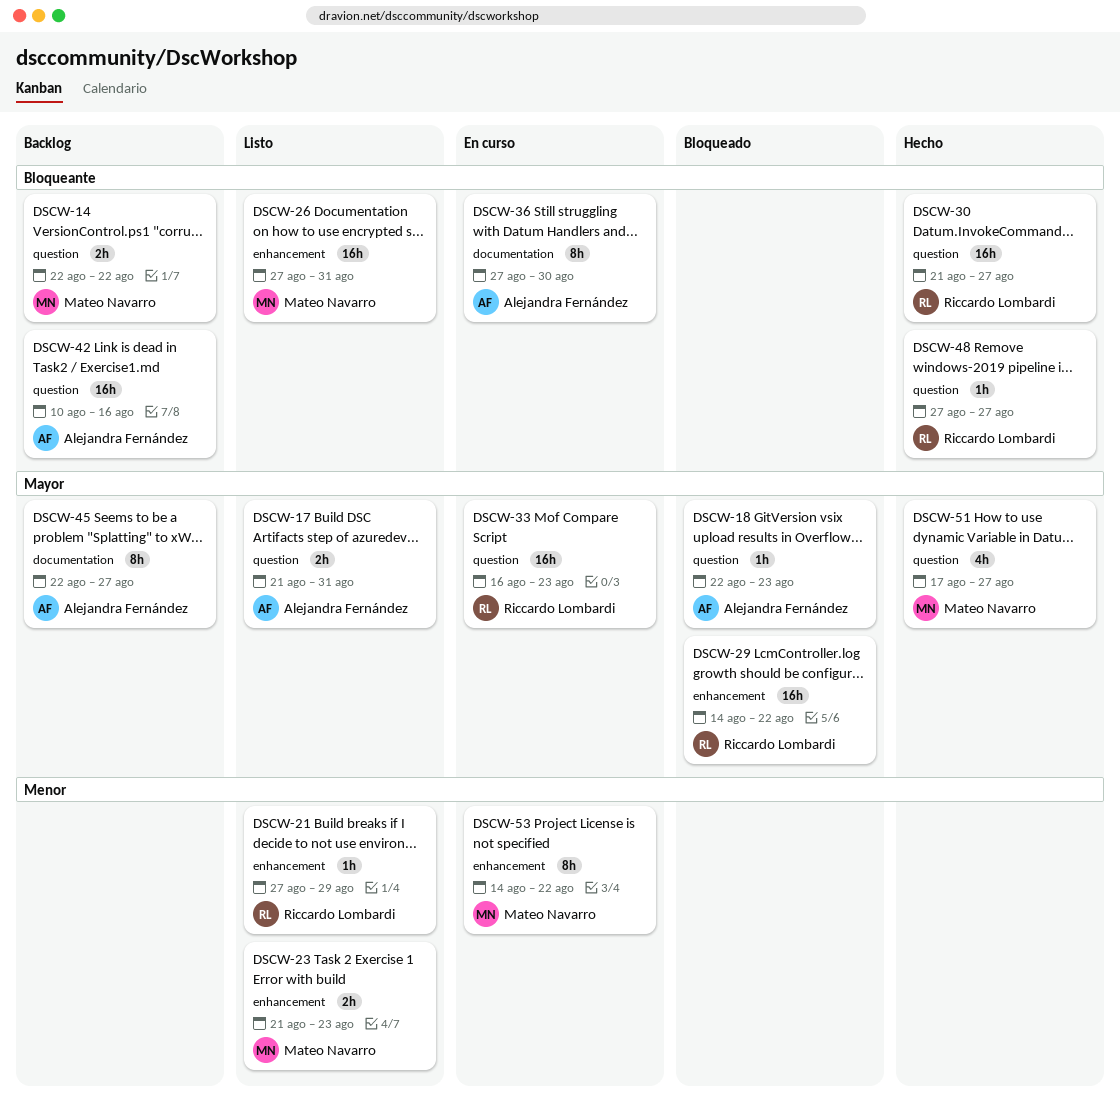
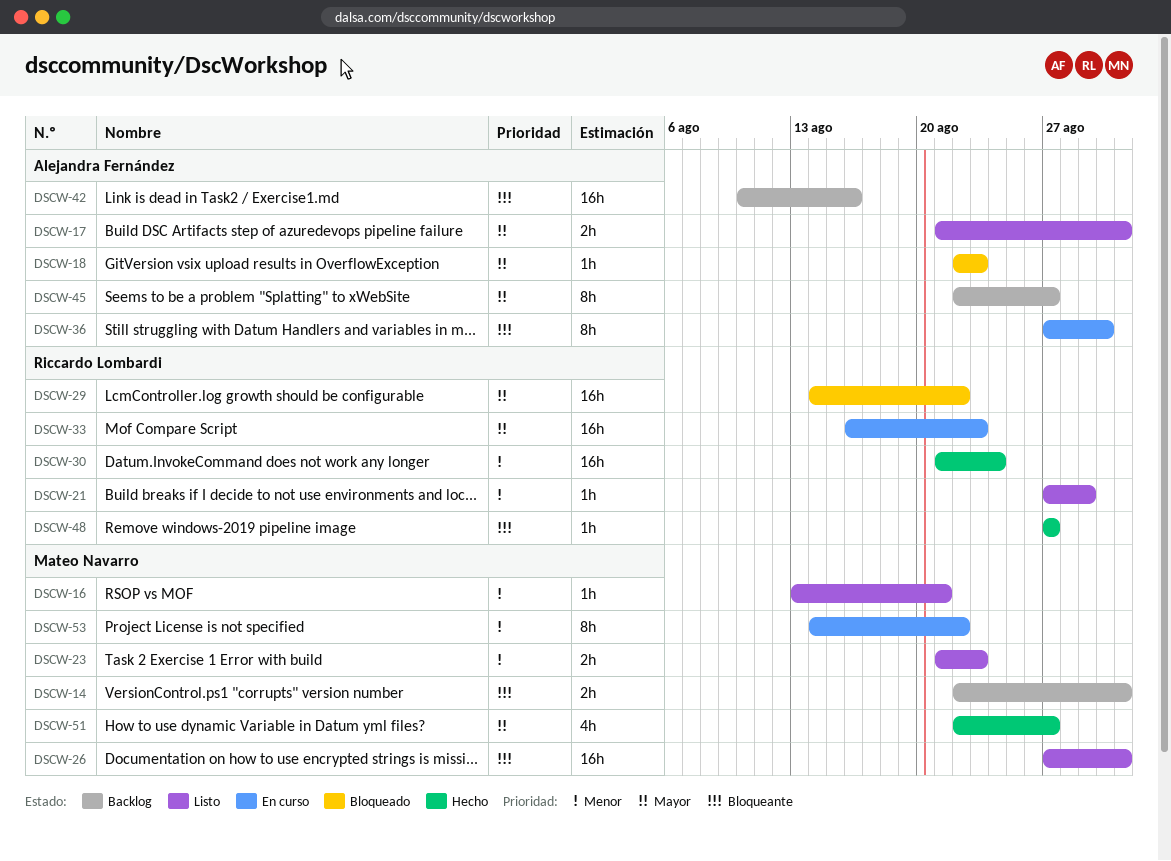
DSCW-14, due: Aug 22 -> Aug 31
DSCW-16: none -> present
DSCW-30, priority: Bloqueante -> Menor
DSCW-30, due: Aug 27 -> Aug 24
DSCW-51, start: Aug 17 -> Aug 22

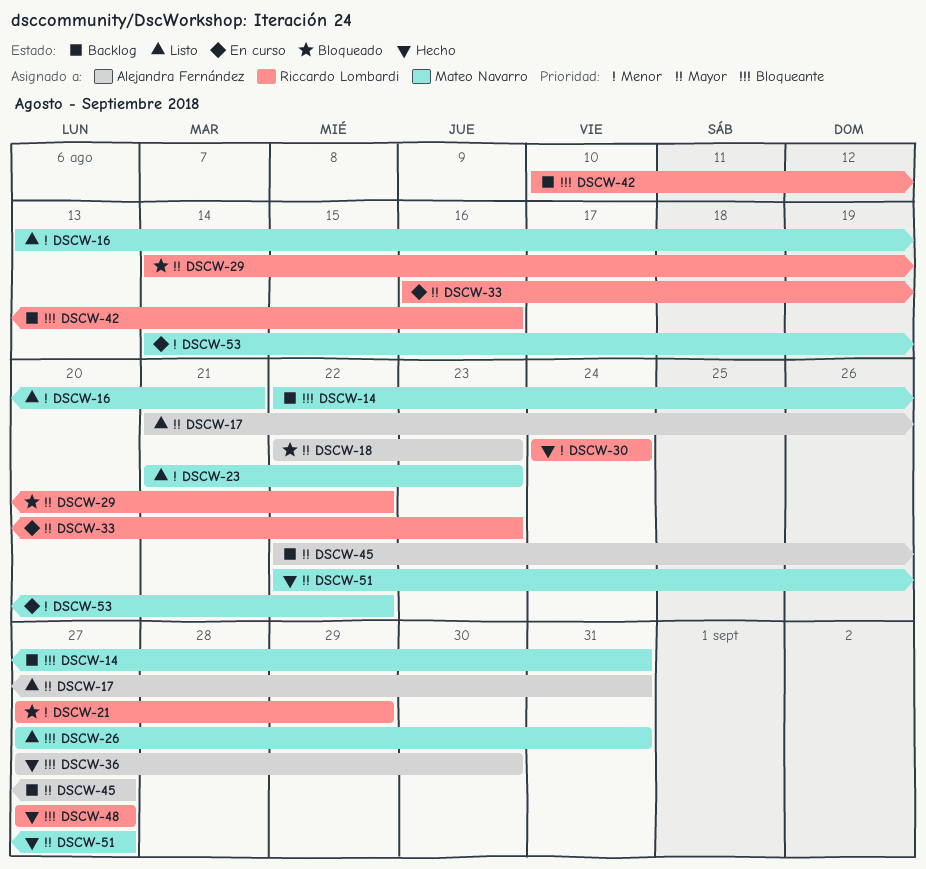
DSCW-21, status: Listo -> Bloqueado
DSCW-30, start: Aug 21 -> Aug 24
DSCW-36, status: En curso -> Hecho
DSCW-42, owner: Alejandra Fernández -> Riccardo Lombardi

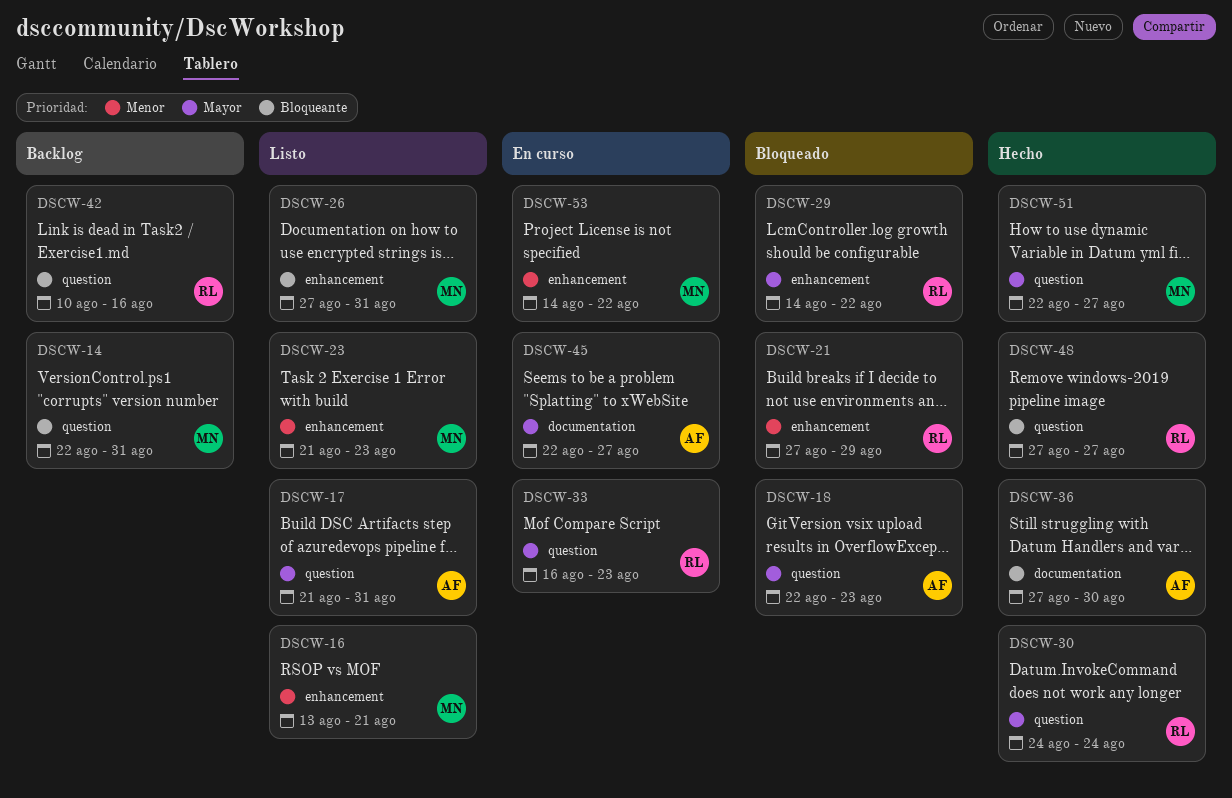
DSCW-30, priority: Menor -> Mayor
DSCW-45, status: Backlog -> En curso

